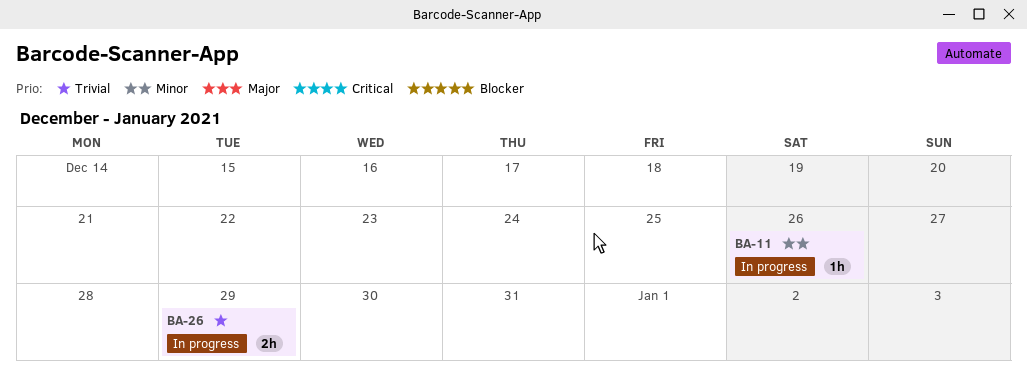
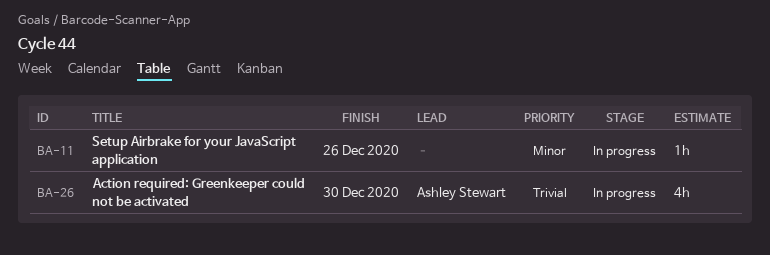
BA-26, estimate: 2h -> 4h
BA-26, due: Dec 29 -> Dec 30

